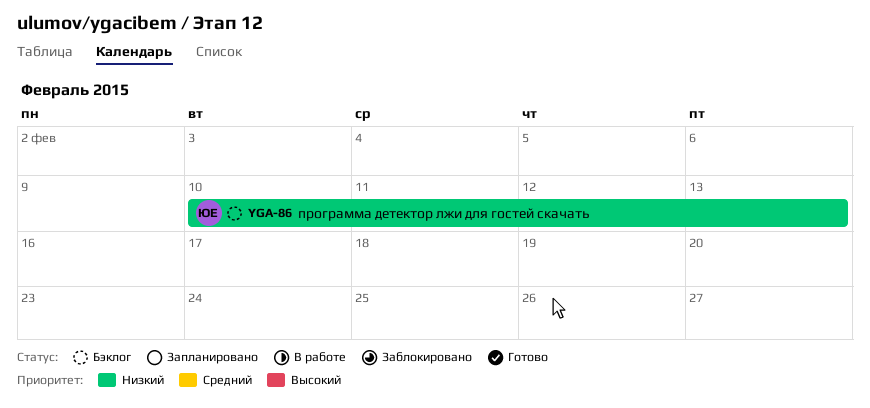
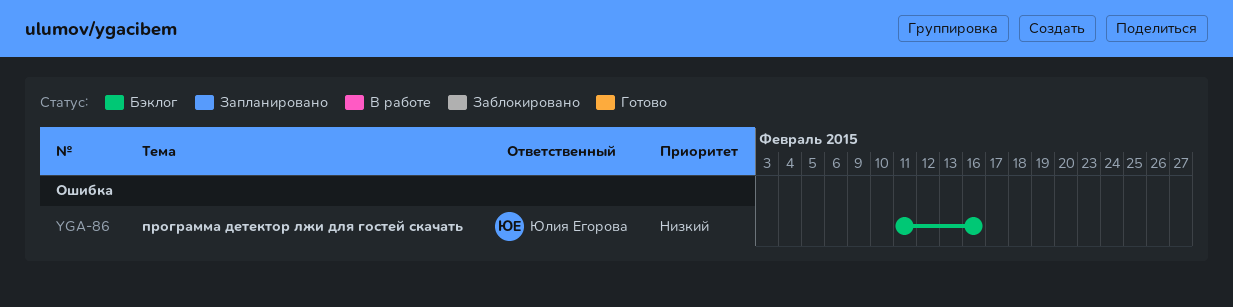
YGA-86, start: Feb 10 -> Feb 11
YGA-86, due: Feb 13 -> Feb 16

